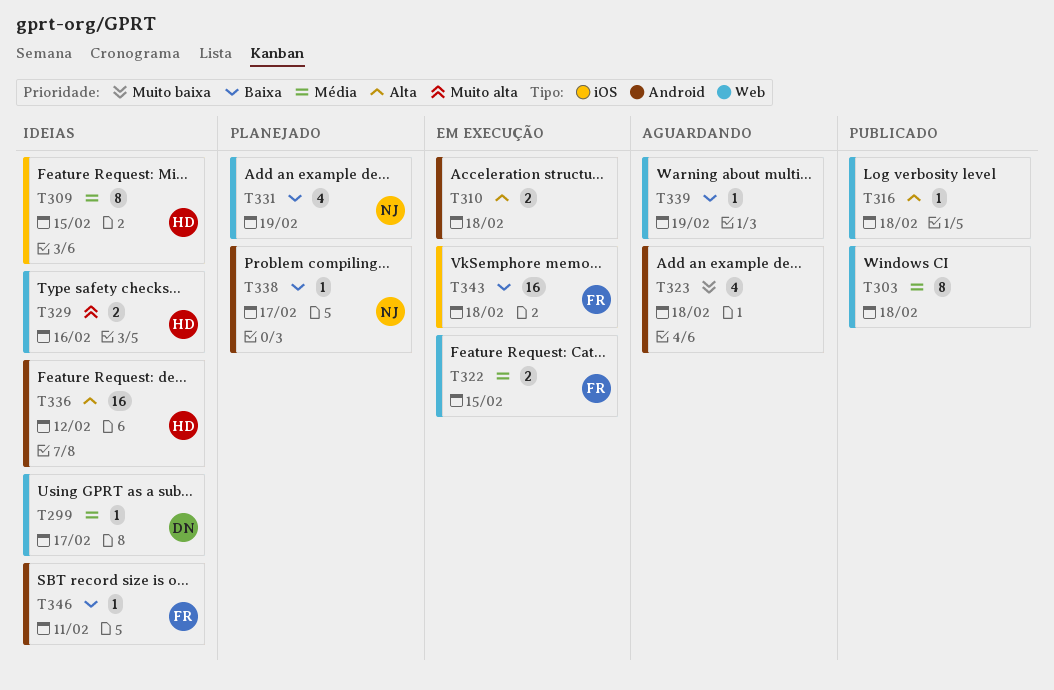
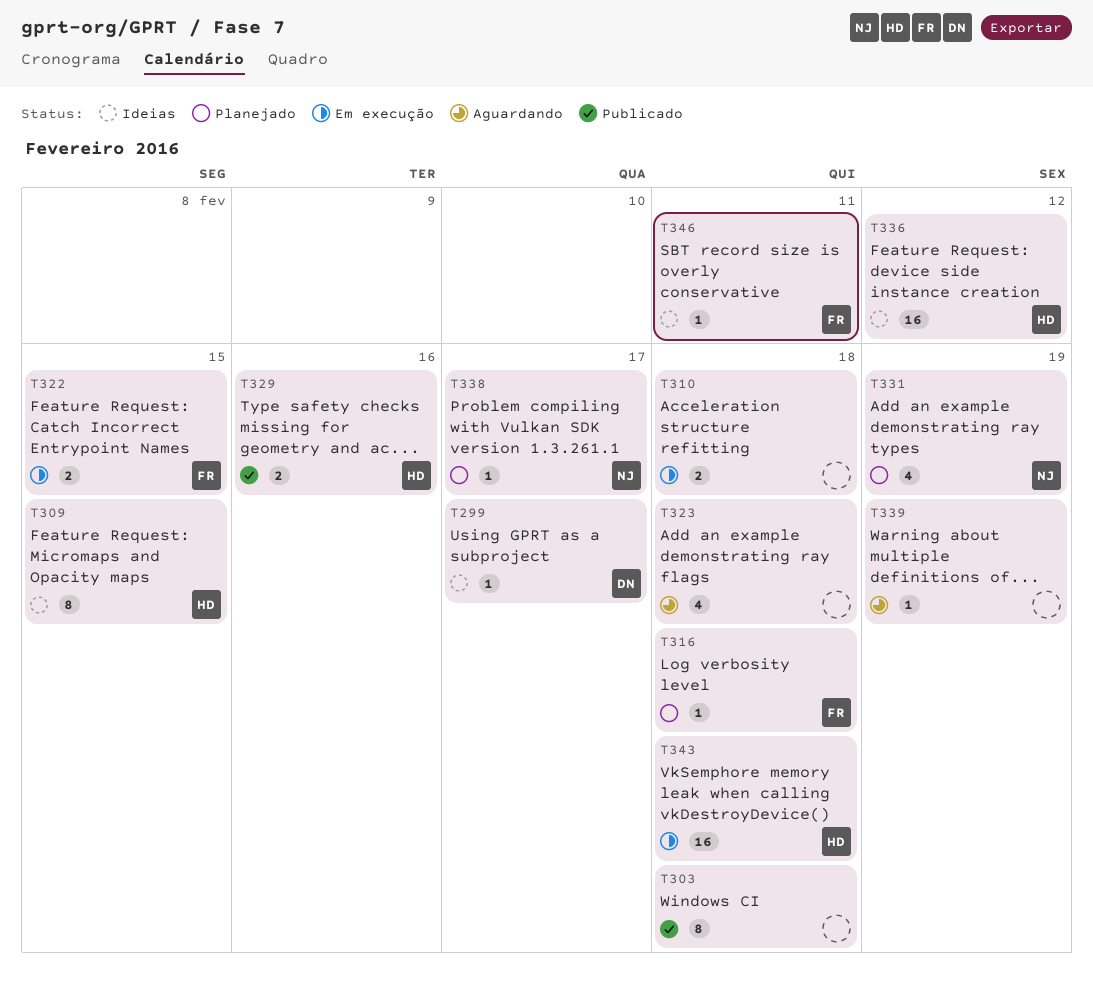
T316, status: Publicado -> Planejado
T316, owner: none -> FR
T329, status: Ideias -> Publicado
T343, owner: FR -> HD

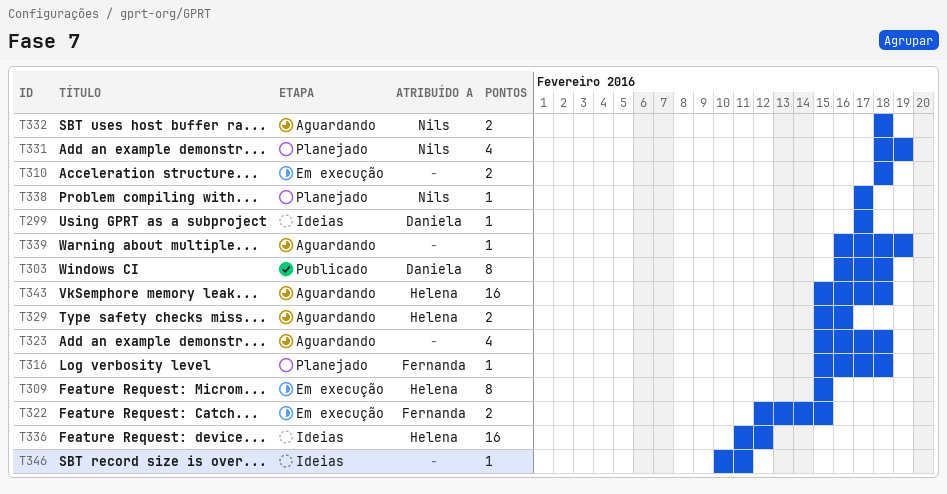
T303, owner: none -> Daniela
T309, status: Ideias -> Em execução
T329, status: Publicado -> Aguardando
T332: none -> present
T343, status: Em execução -> Aguardando
T346, owner: Fernanda -> none

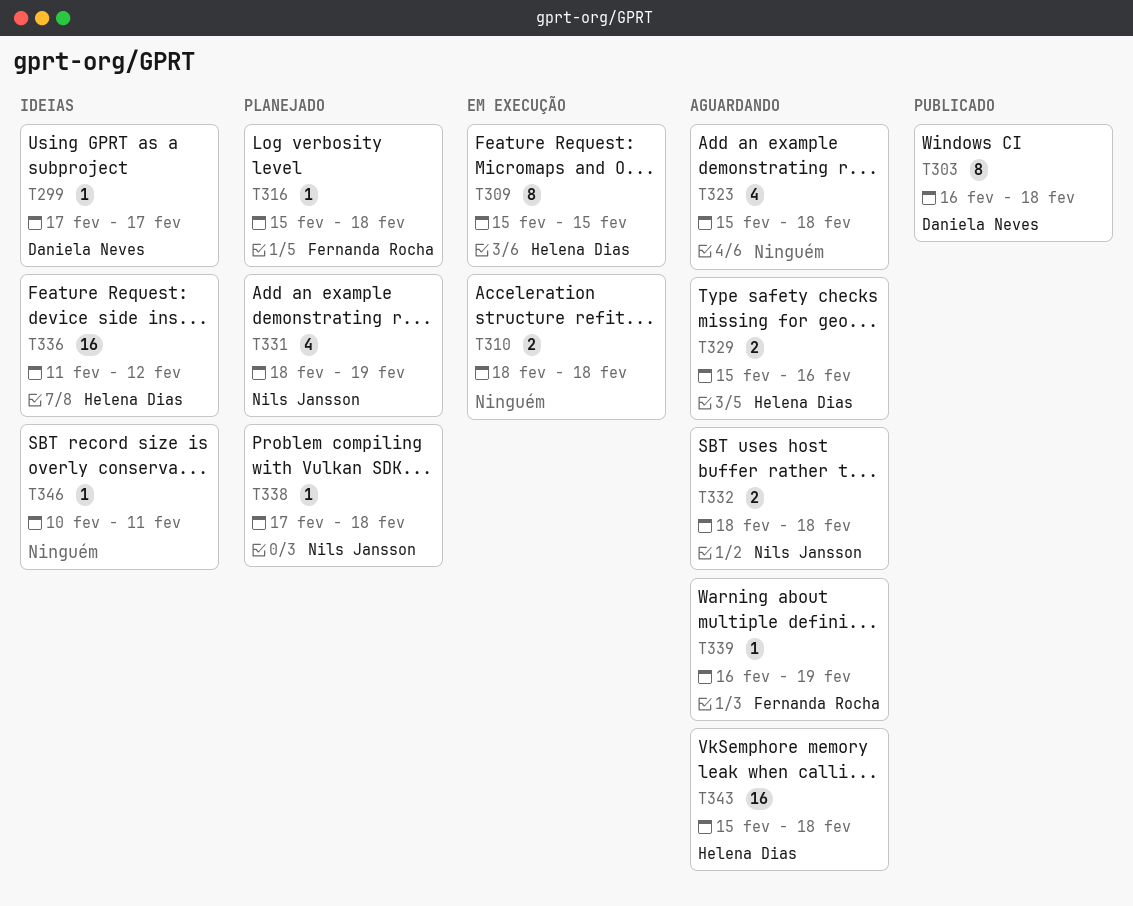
T322: present -> none
T338, due: Feb 17 -> Feb 18
T339, owner: none -> Fernanda Rocha

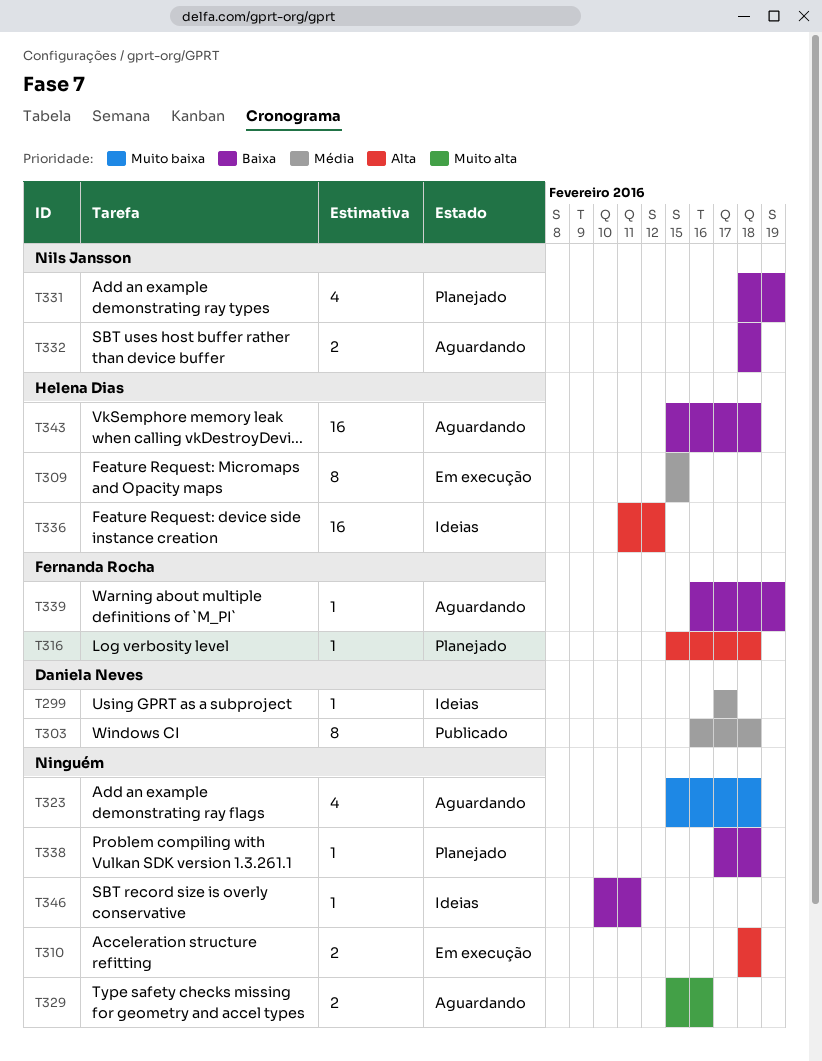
T329, owner: Helena Dias -> none
T338, owner: Nils Jansson -> none

